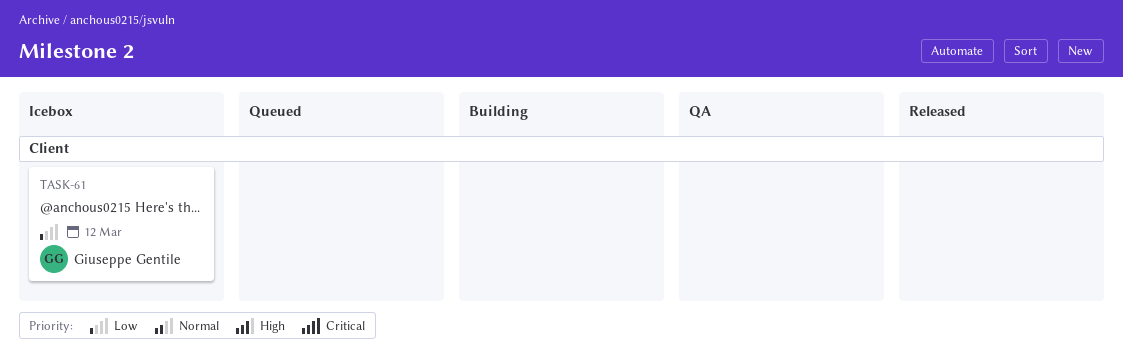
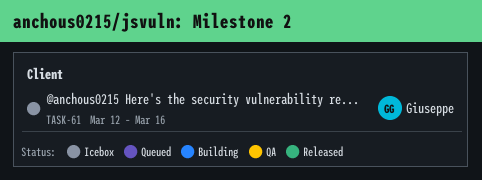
TASK-61, due: Mar 12 -> Mar 16

